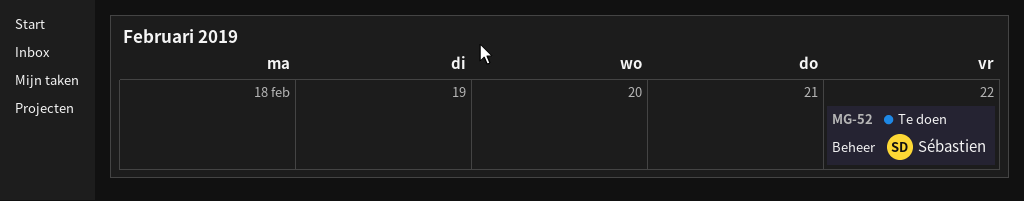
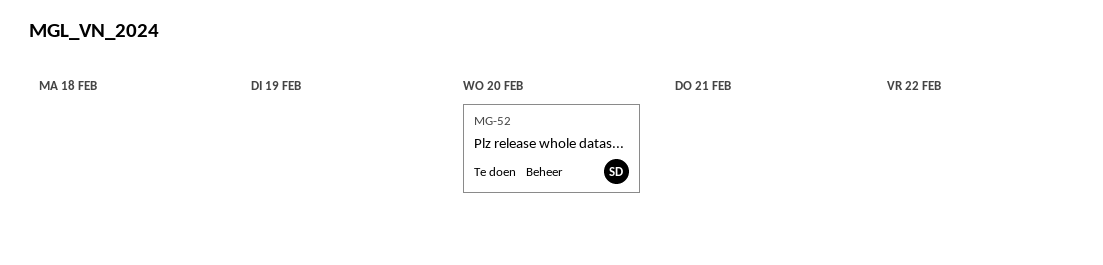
MG-52, due: Feb 22 -> Feb 20

